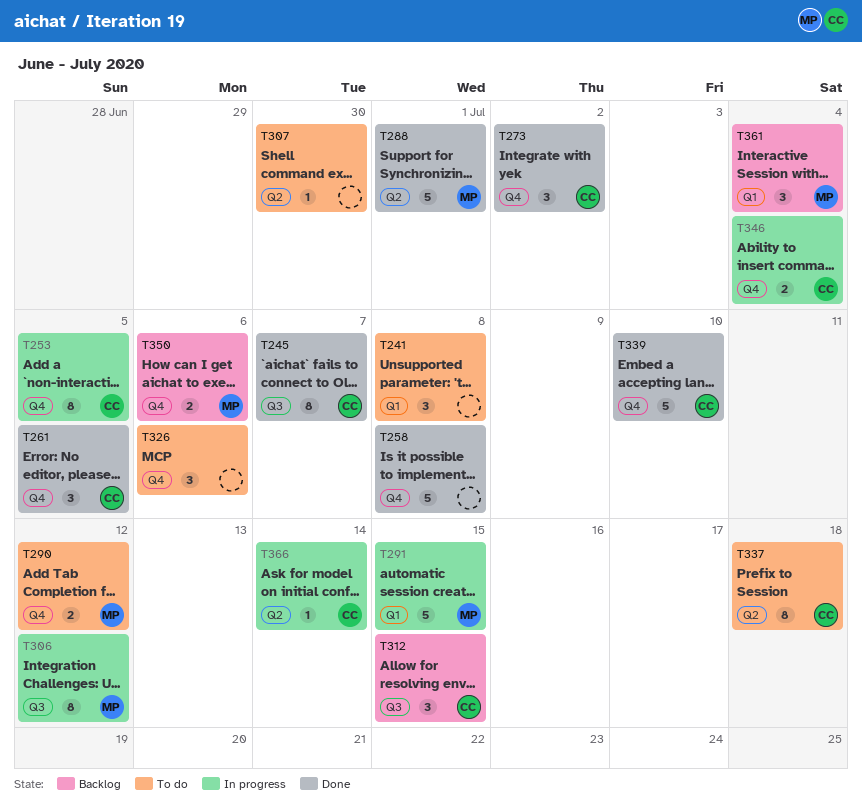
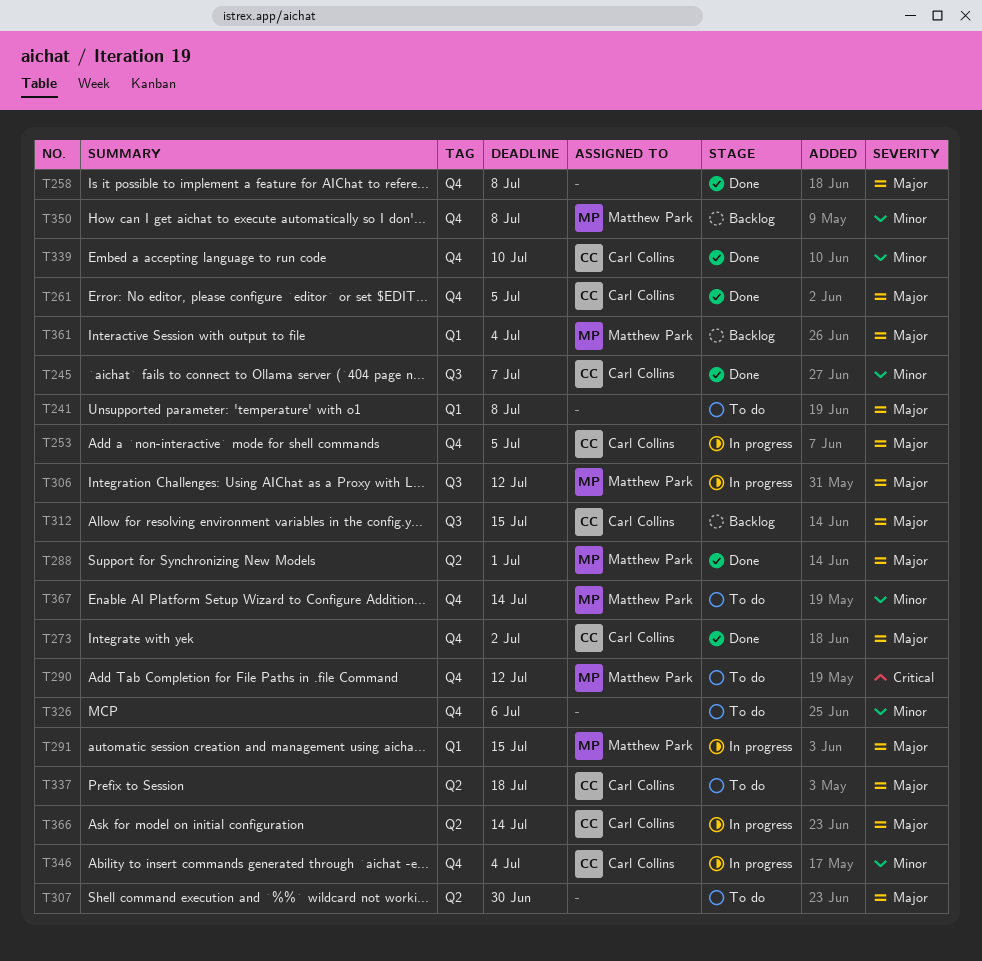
T350, due: Jul 6 -> Jul 8
T367: none -> present

